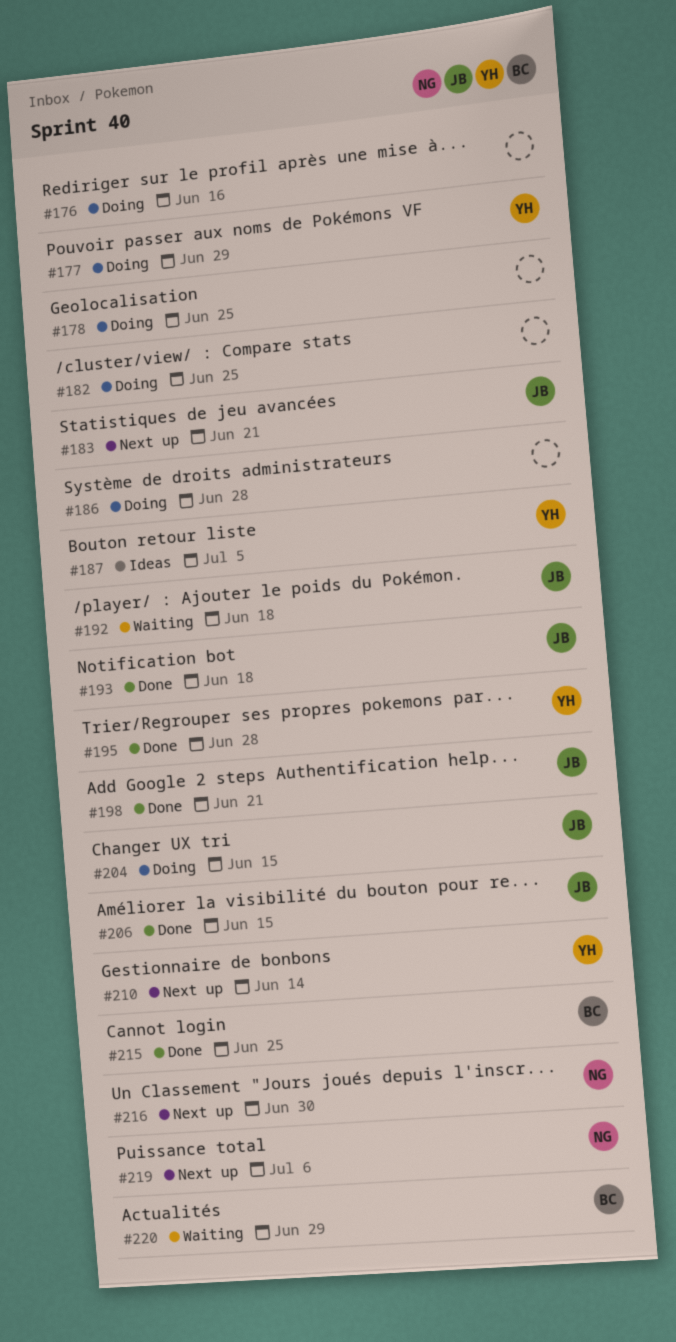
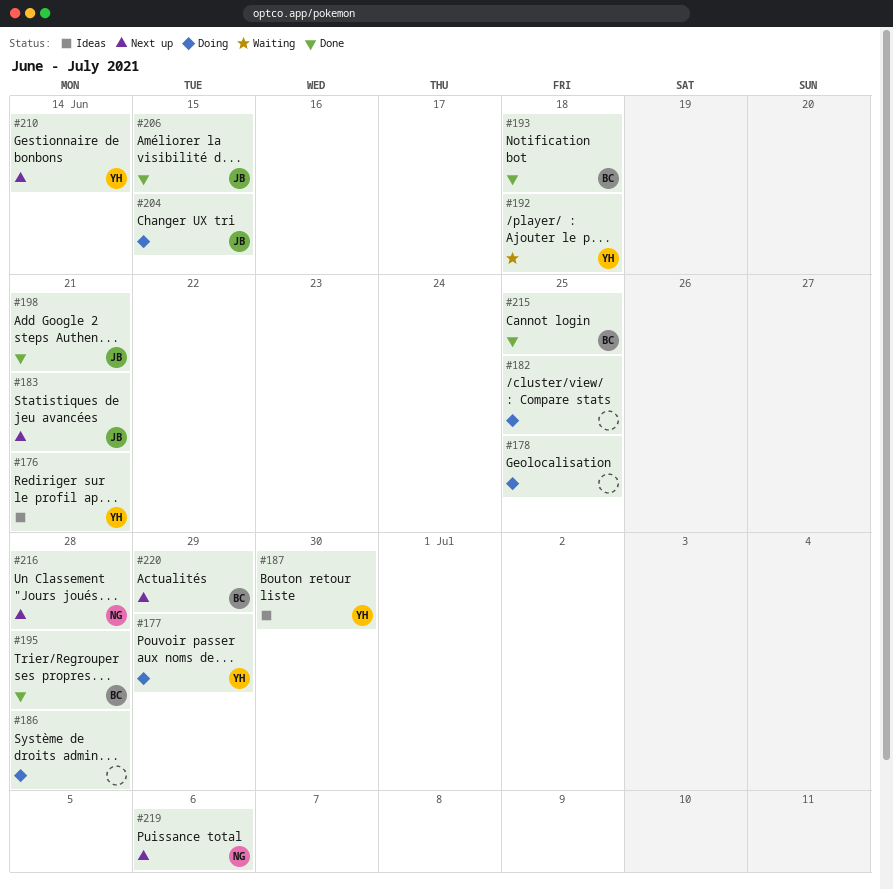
#176, status: Doing -> Ideas
#176, owner: none -> YH
#176, due: Jun 16 -> Jun 21
#187, due: Jul 5 -> Jun 30
#192, owner: JB -> YH
#193, owner: JB -> BC
#195, owner: YH -> BC
#216, due: Jun 30 -> Jun 28
#220, status: Waiting -> Next up

